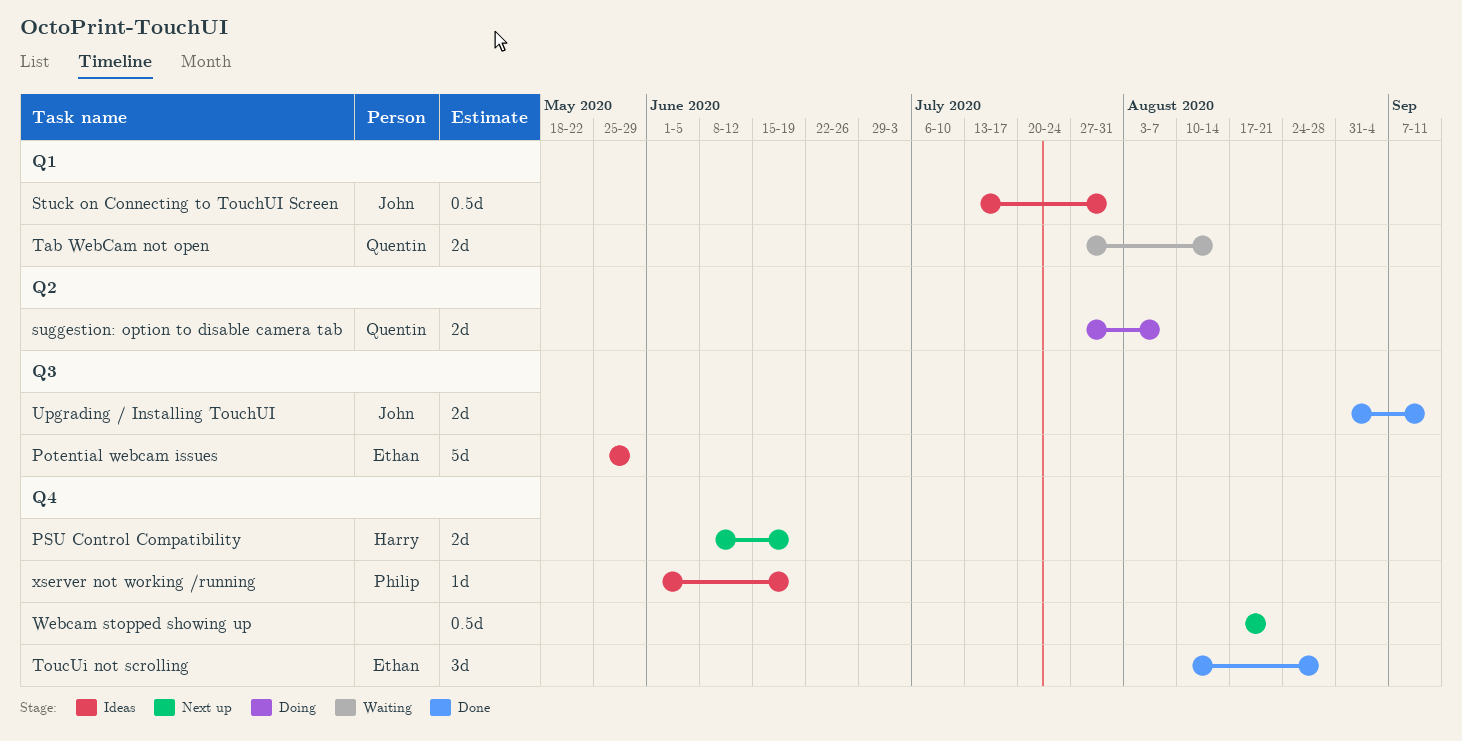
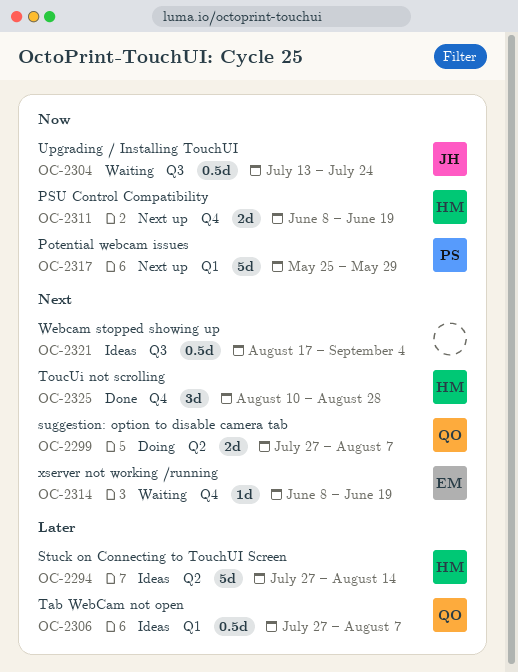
Potential webcam issues, status: Ideas -> Next up
Potential webcam issues, owner: Ethan -> Philip
Potential webcam issues, label: Q3 -> Q1
Stuck on Connecting to TouchUI Screen, owner: John -> Harry
Stuck on Connecting to TouchUI Screen, label: Q1 -> Q2
Stuck on Connecting to TouchUI Screen, estimate: 0.5d -> 5d
Stuck on Connecting to TouchUI Screen, start: Jul 13 -> Jul 27
Stuck on Connecting to TouchUI Screen, due: Jul 31 -> Aug 14
Tab WebCam not open, status: Waiting -> Ideas
Tab WebCam not open, estimate: 2d -> 0.5d
Tab WebCam not open, due: Aug 14 -> Aug 7
ToucUi not scrolling, owner: Ethan -> Harry
Upgrading / Installing TouchUI, status: Done -> Waiting
Upgrading / Installing TouchUI, estimate: 2d -> 0.5d
Upgrading / Installing TouchUI, start: Aug 31 -> Jul 13
Upgrading / Installing TouchUI, due: Sep 11 -> Jul 24
Webcam stopped showing up, status: Next up -> Ideas
Webcam stopped showing up, label: Q4 -> Q3
Webcam stopped showing up, due: Aug 21 -> Sep 4
xserver not working /running, status: Ideas -> Waiting
xserver not working /running, owner: Philip -> Ethan
xserver not working /running, start: Jun 1 -> Jun 8

